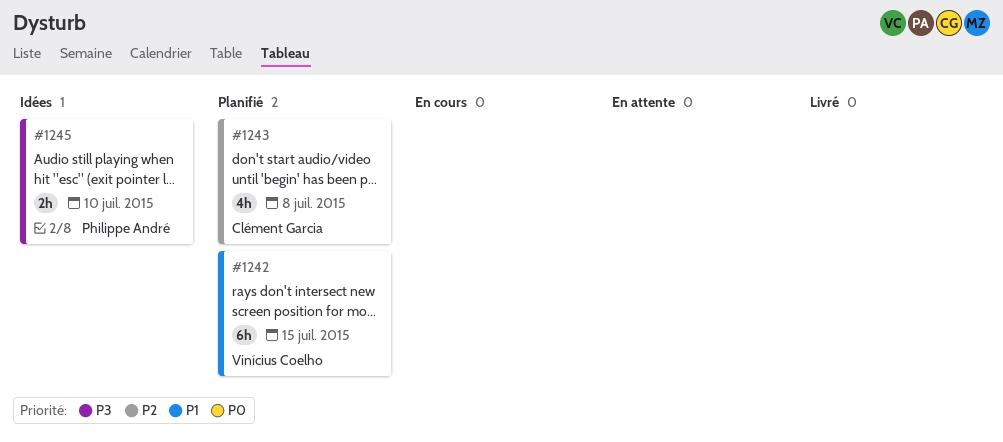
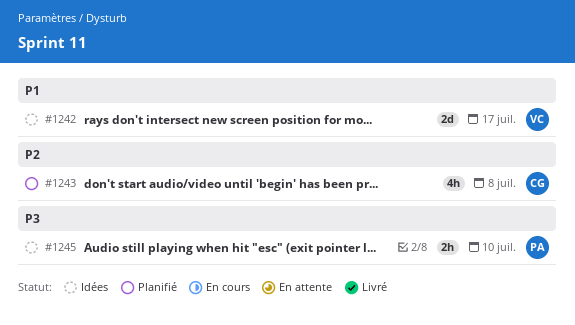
#1242, status: Planifié -> Idées
#1242, estimate: 6h -> 2d
#1242, due: Jul 15 -> Jul 17

